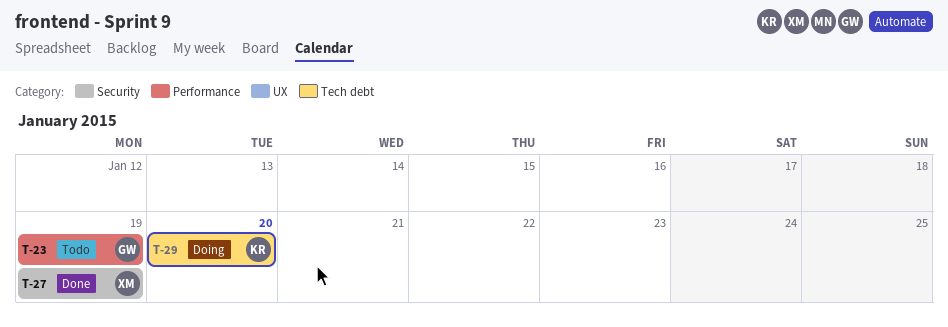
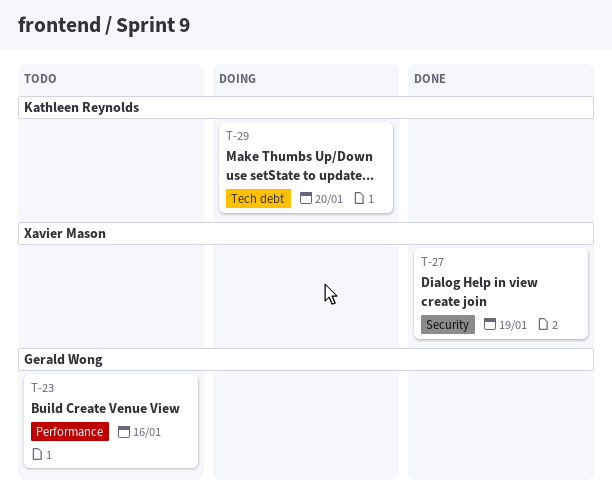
T-23, due: Jan 19 -> Jan 16

